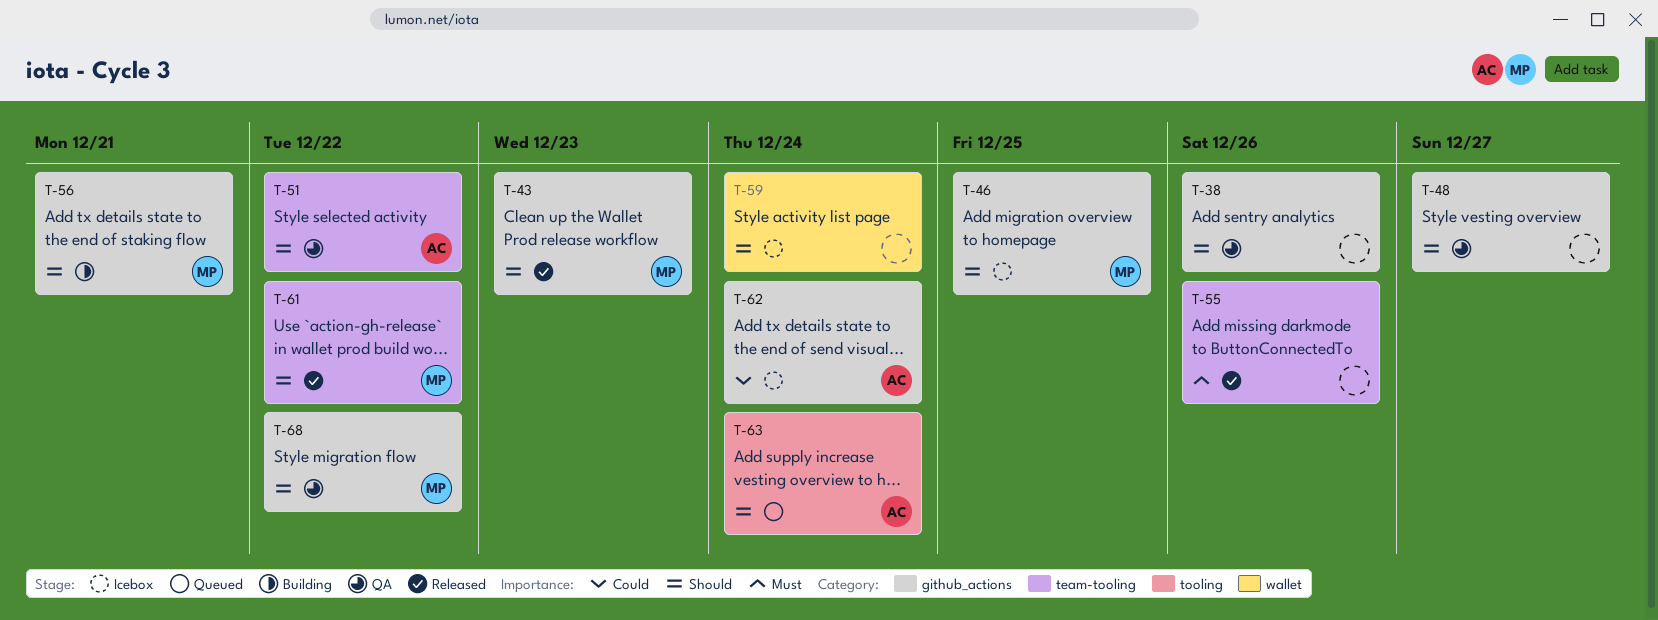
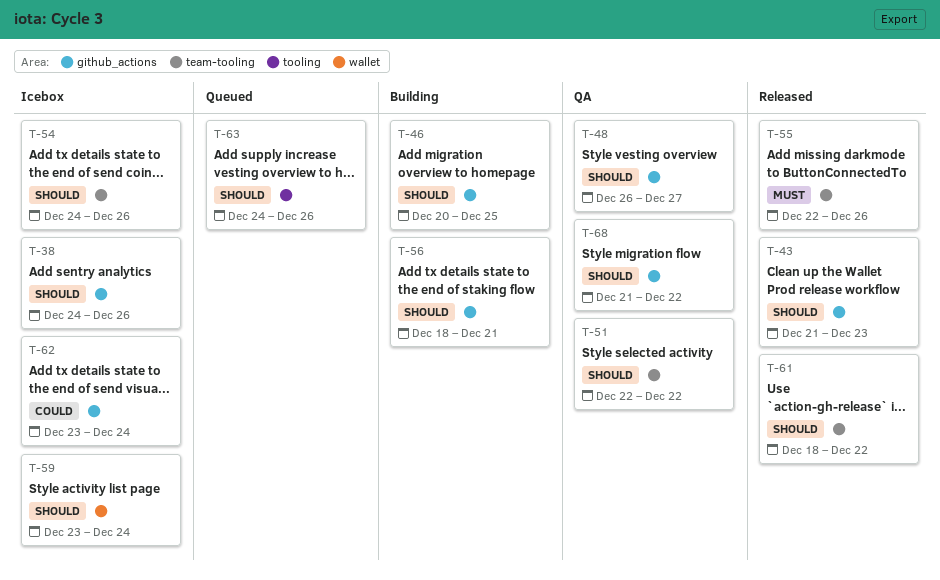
T-38, status: QA -> Icebox
T-46, status: Icebox -> Building
T-54: none -> present
T-63, due: Dec 24 -> Dec 26

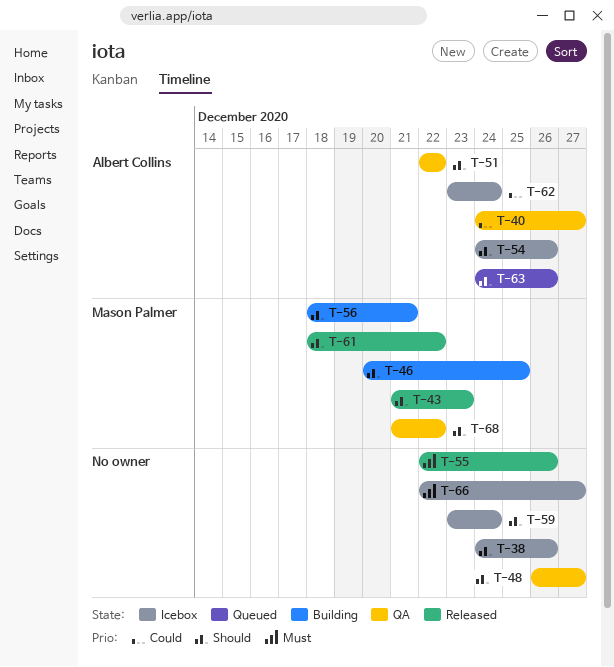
T-40: none -> present
T-66: none -> present

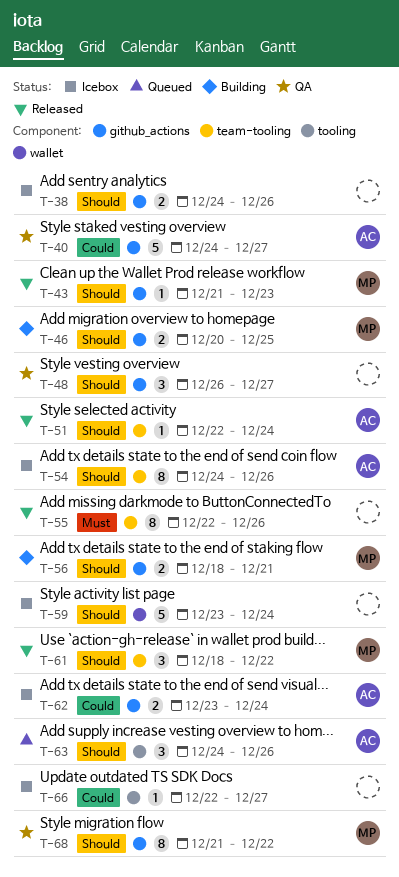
T-51, status: QA -> Released
T-51, due: Dec 22 -> Dec 24
T-66, priority: Must -> Could

